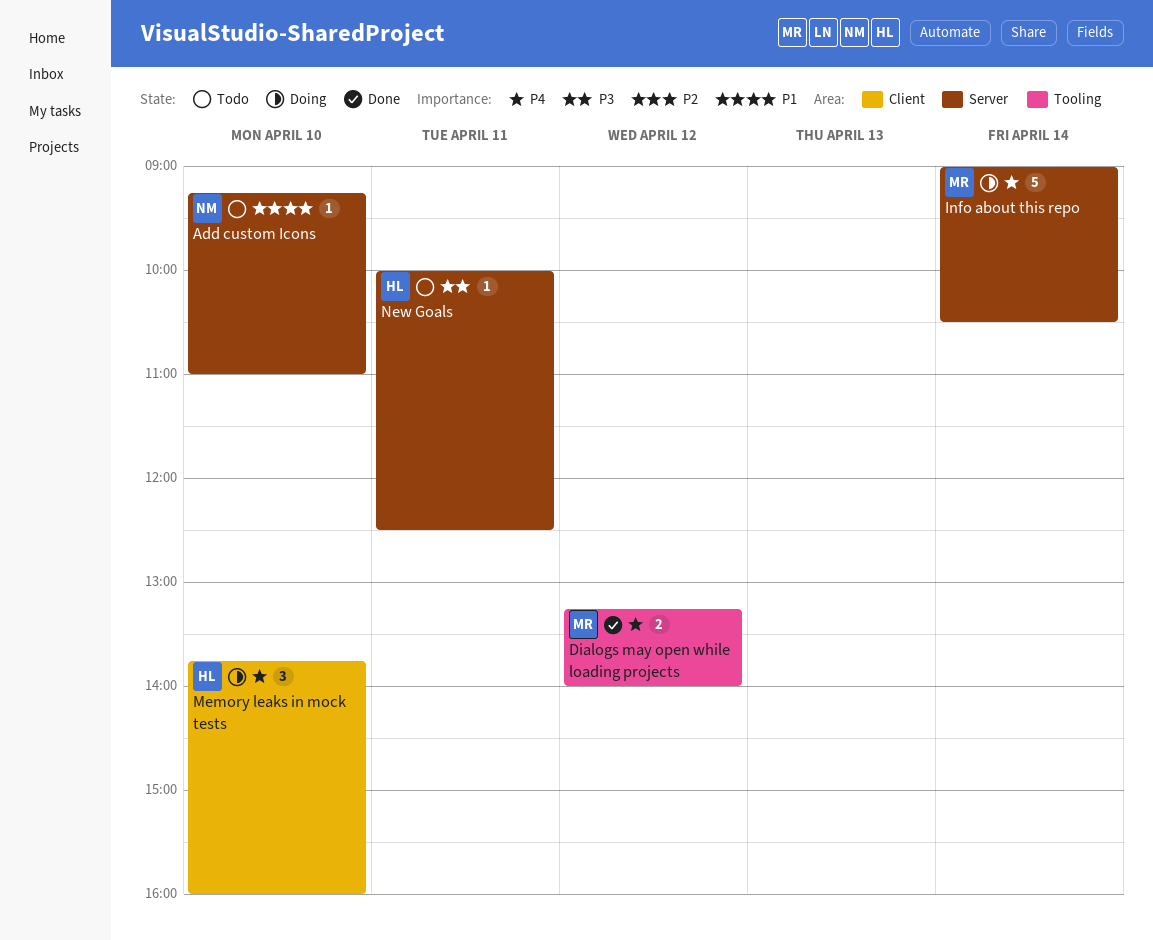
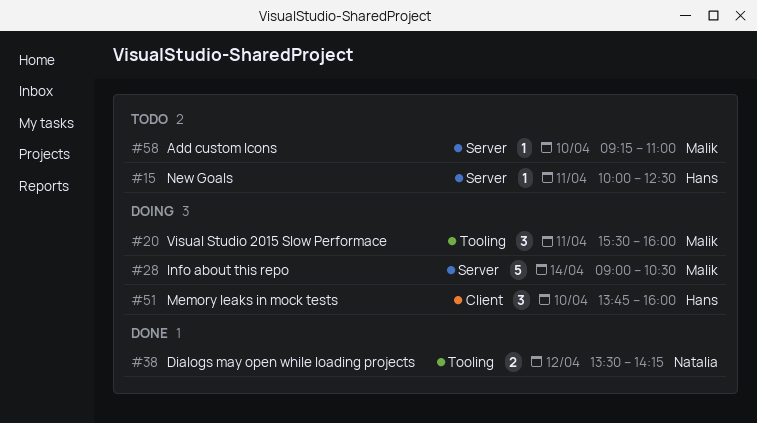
Add custom Icons, owner: Natalia -> Malik
Dialogs may open while loading projects, owner: Malik -> Natalia
Dialogs may open while loading projects, begins: 13:15 -> 13:30
Dialogs may open while loading projects, ends: 14:00 -> 14:15
Visual Studio 2015 Slow Performace: none -> present

